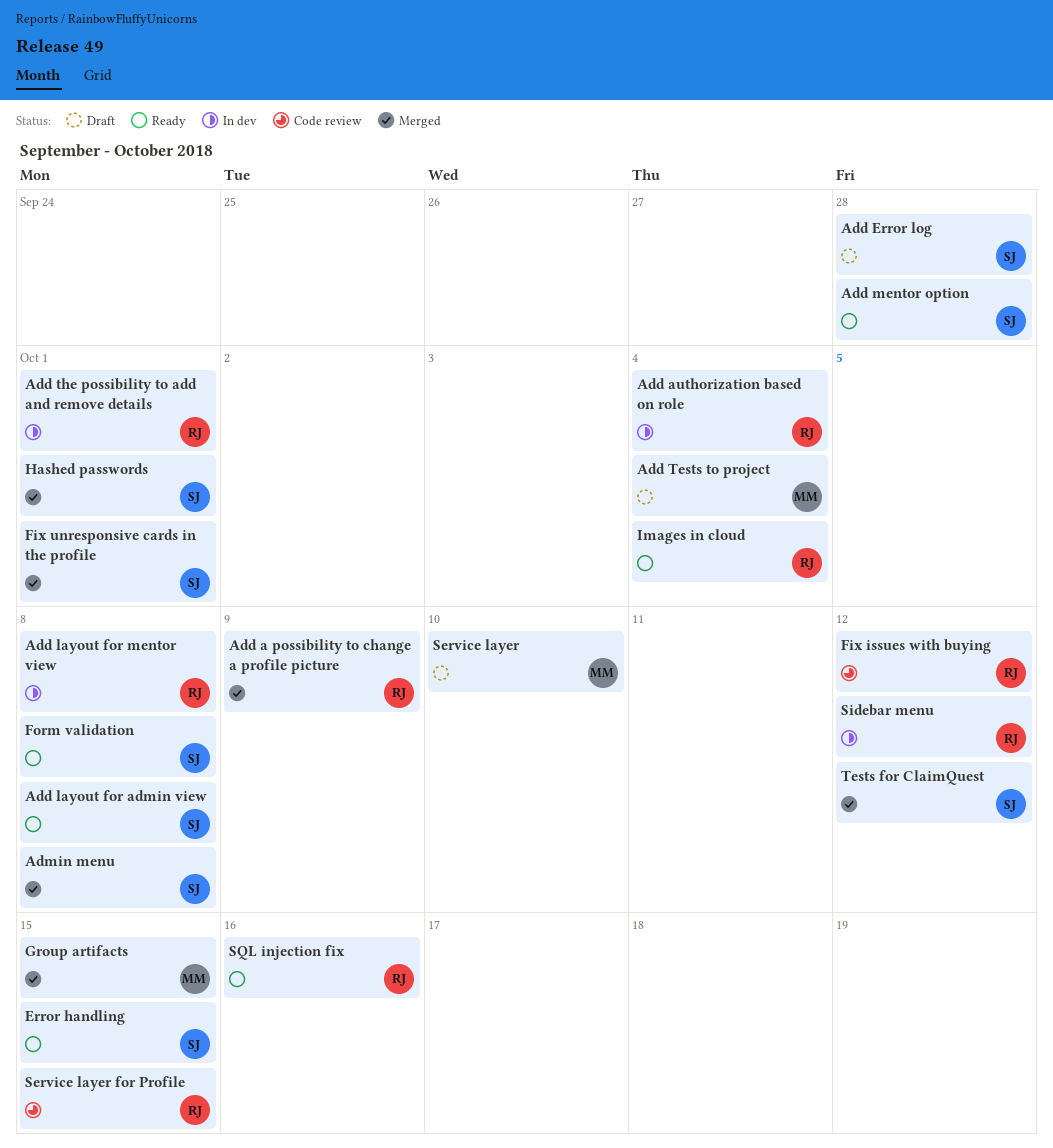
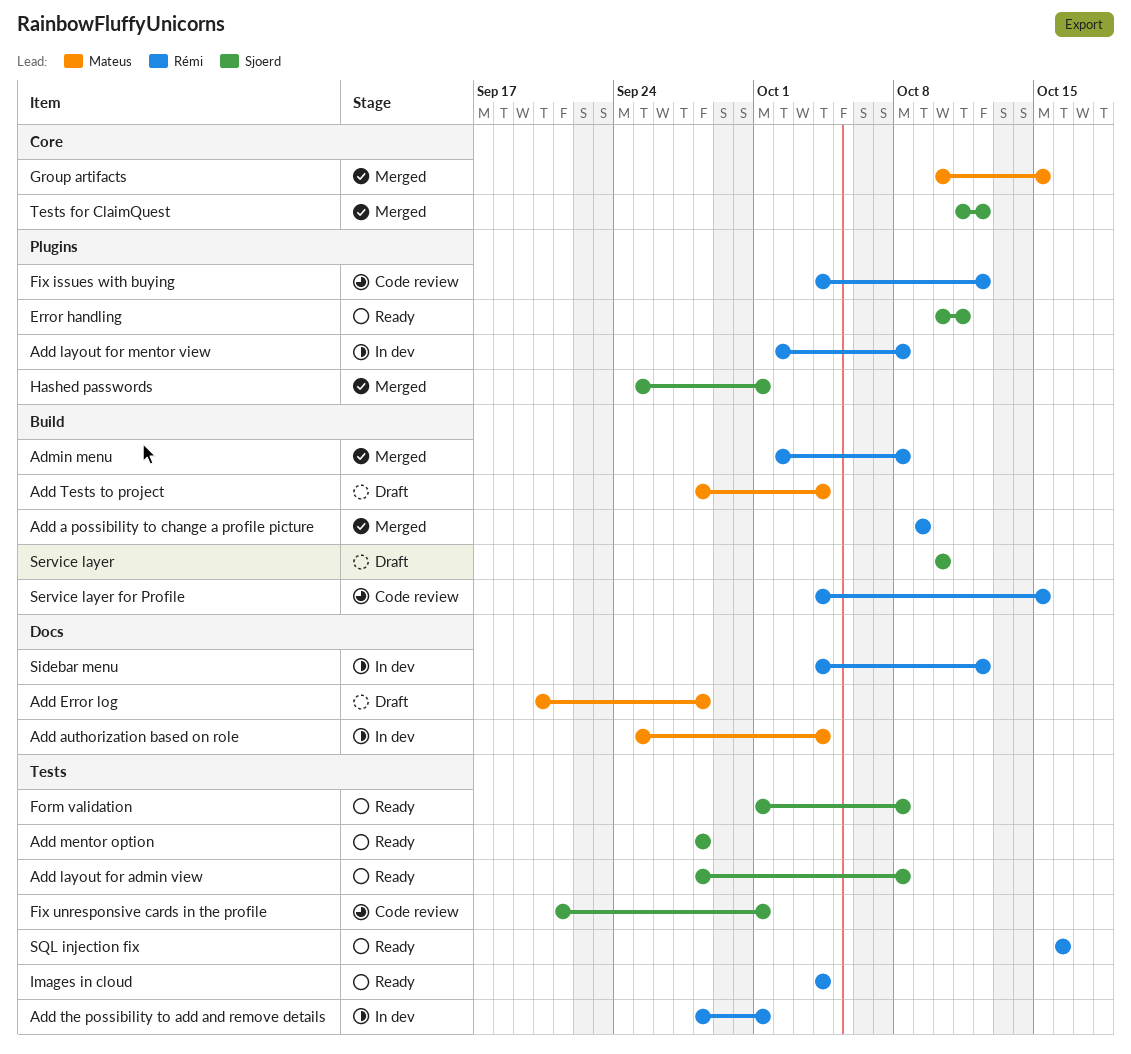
Add authorization based on role, owner: Rémi -> Mateus
Add Error log, owner: Sjoerd -> Mateus
Admin menu, owner: Sjoerd -> Rémi
Error handling, due: Oct 15 -> Oct 11
Fix unresponsive cards in the profile, status: Merged -> Code review
Service layer, owner: Mateus -> Sjoerd

